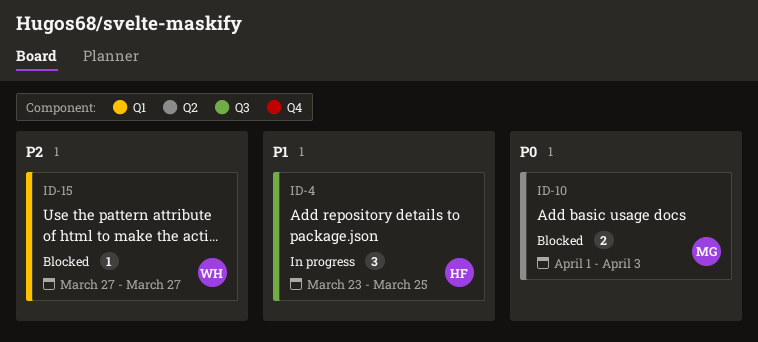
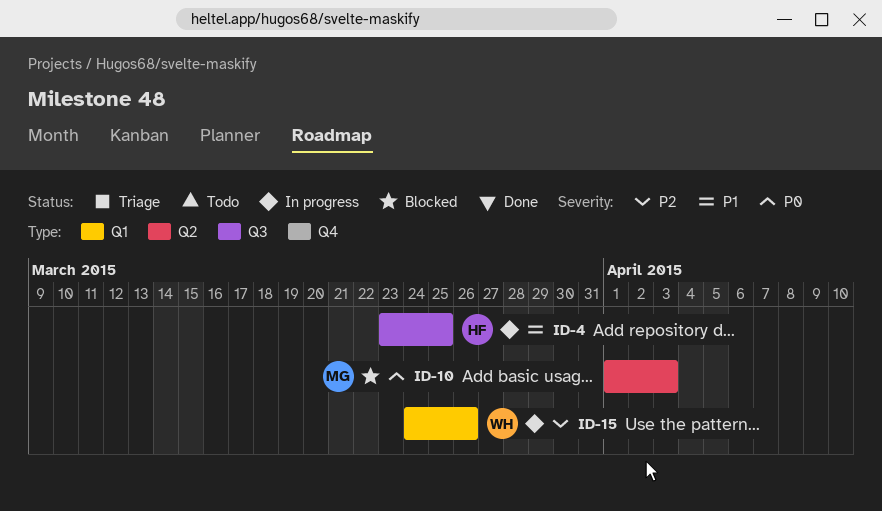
ID-15, status: Blocked -> In progress
ID-15, start: Mar 27 -> Mar 24
ID-15, due: Mar 27 -> Mar 26

